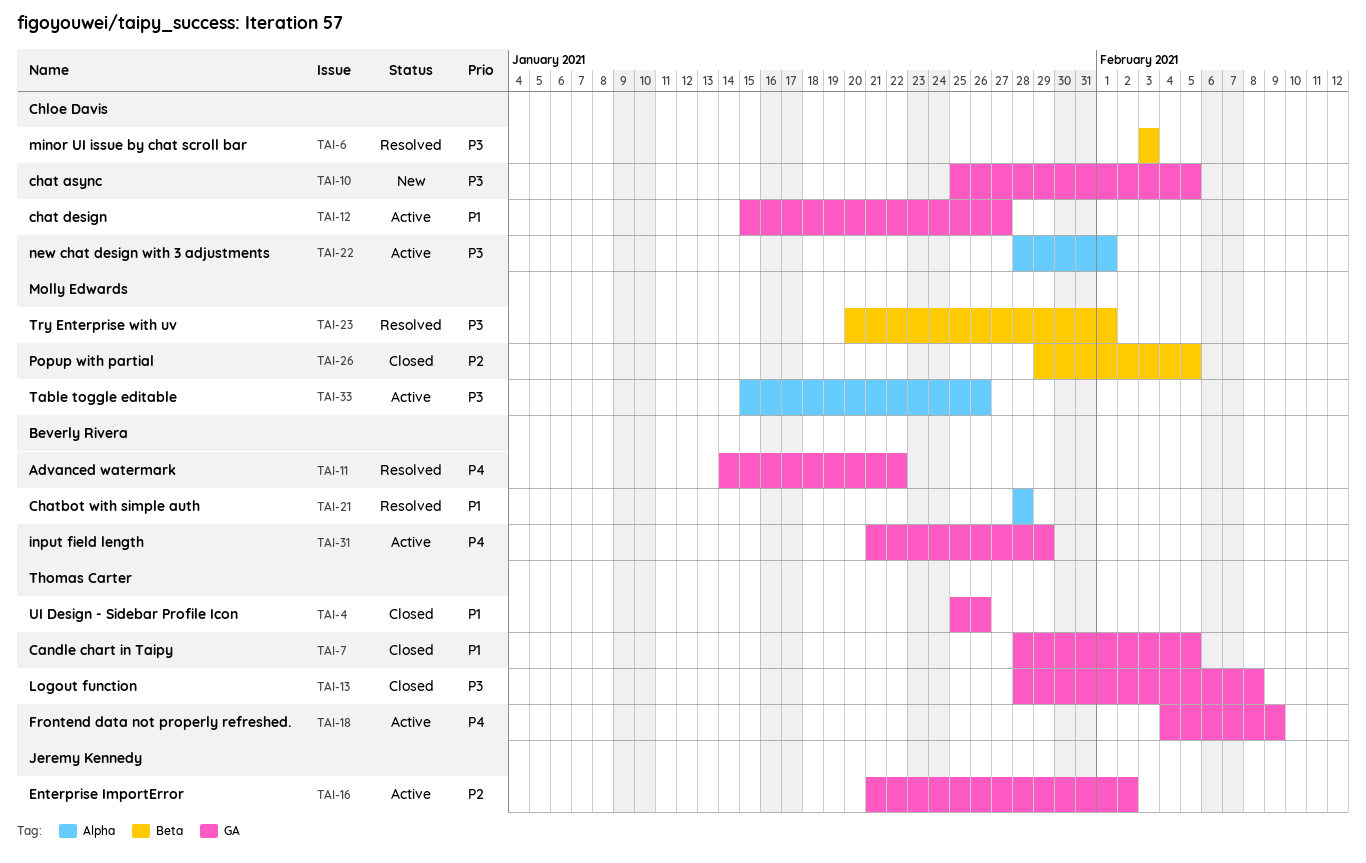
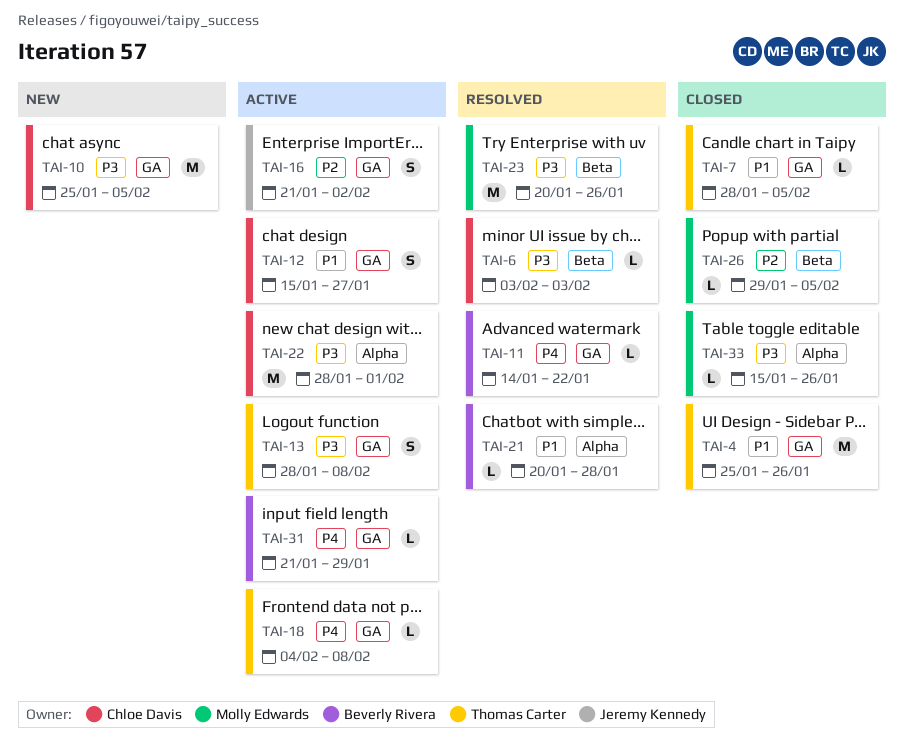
TAI-13, status: Closed -> Active
TAI-18, due: Feb 9 -> Feb 8
TAI-21, start: Jan 28 -> Jan 20
TAI-23, due: Feb 1 -> Jan 26
TAI-33, status: Active -> Closed

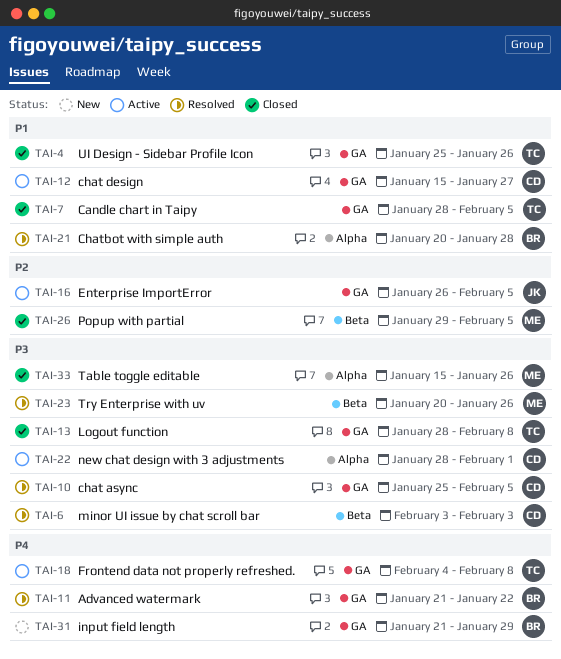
TAI-10, status: New -> Resolved
TAI-11, start: Jan 14 -> Jan 21
TAI-13, status: Active -> Closed
TAI-16, start: Jan 21 -> Jan 26
TAI-16, due: Feb 2 -> Feb 5
TAI-31, status: Active -> New

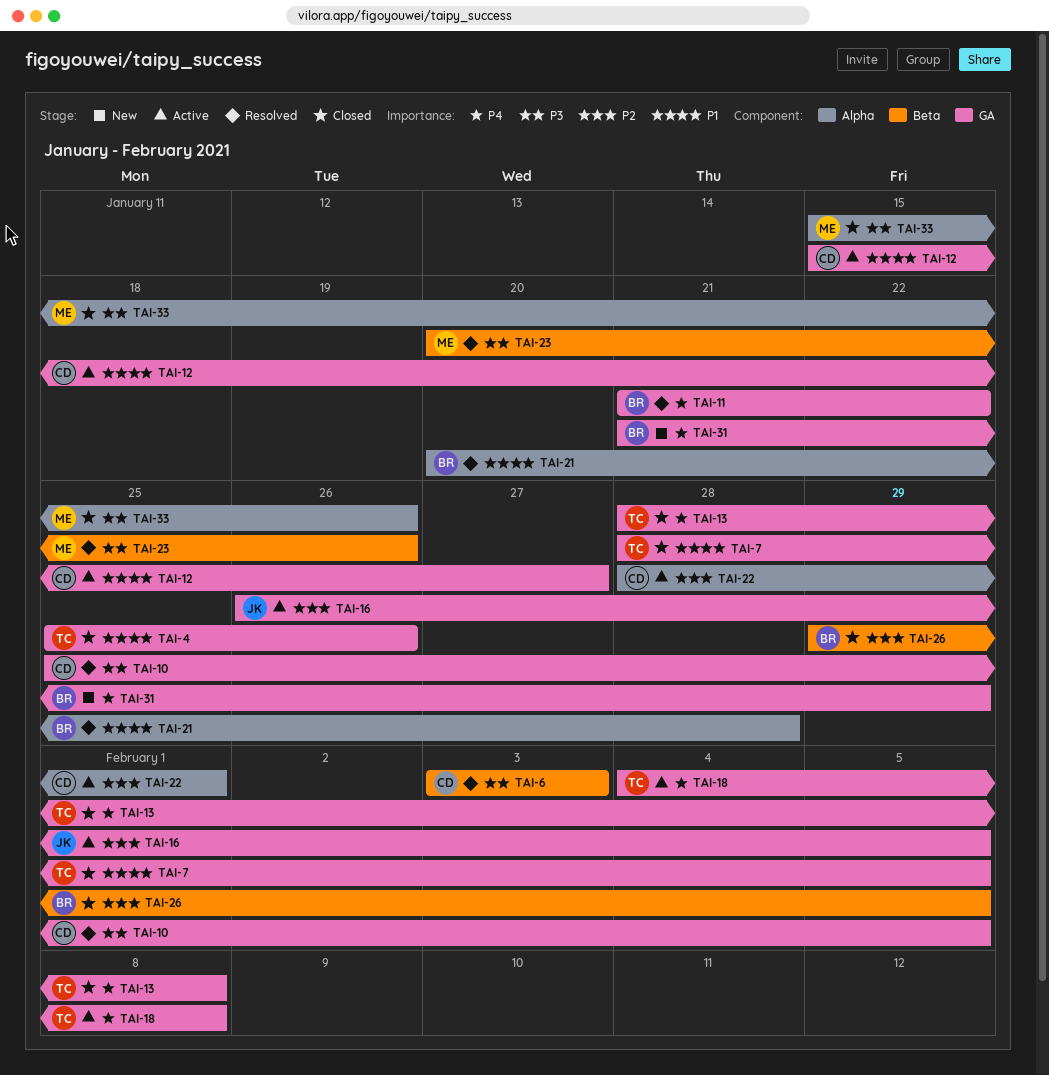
TAI-13, priority: P3 -> P4
TAI-22, priority: P3 -> P2
TAI-26, owner: ME -> BR

